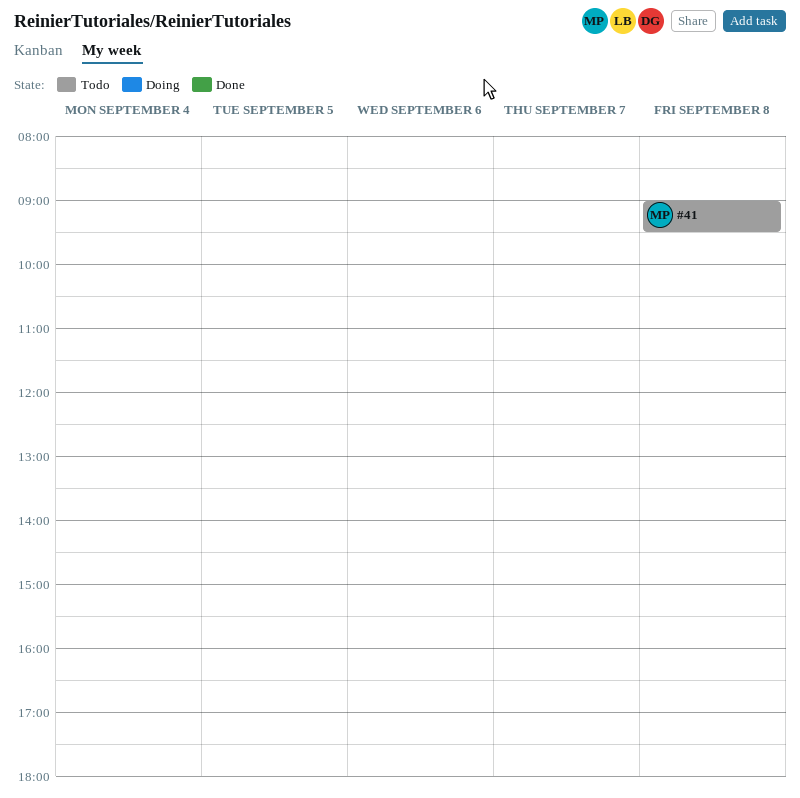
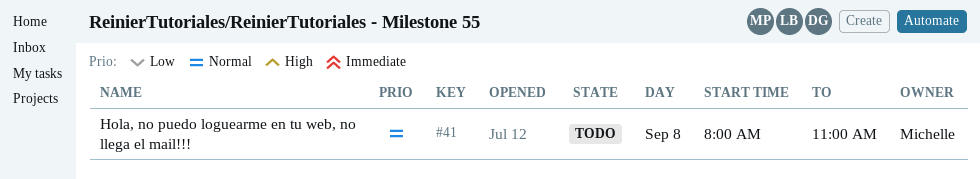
#41, begins: 09:00 -> 08:00
#41, ends: 09:30 -> 11:00

